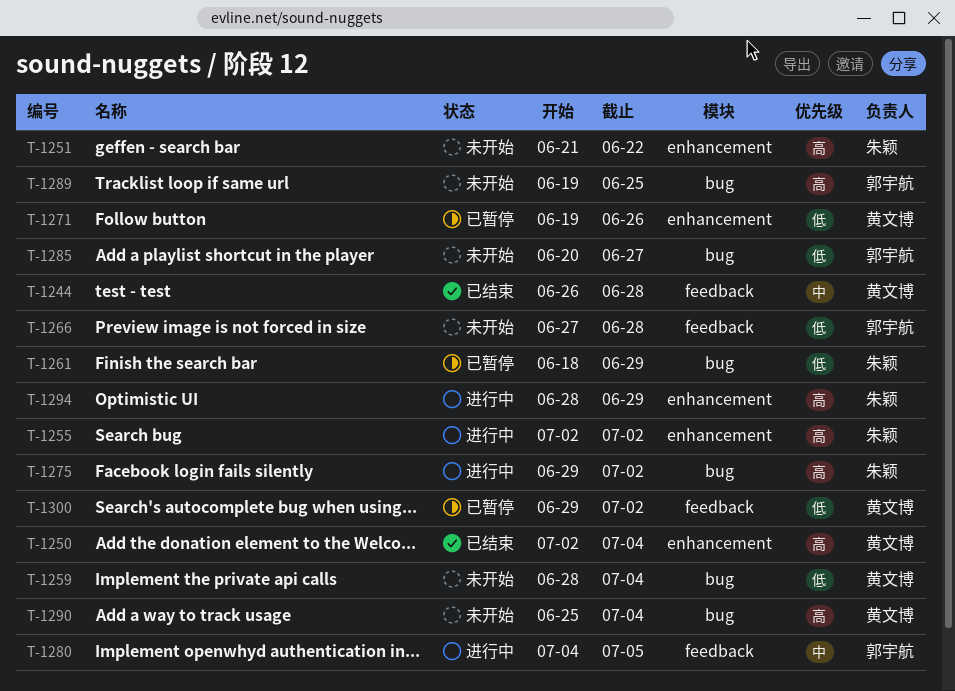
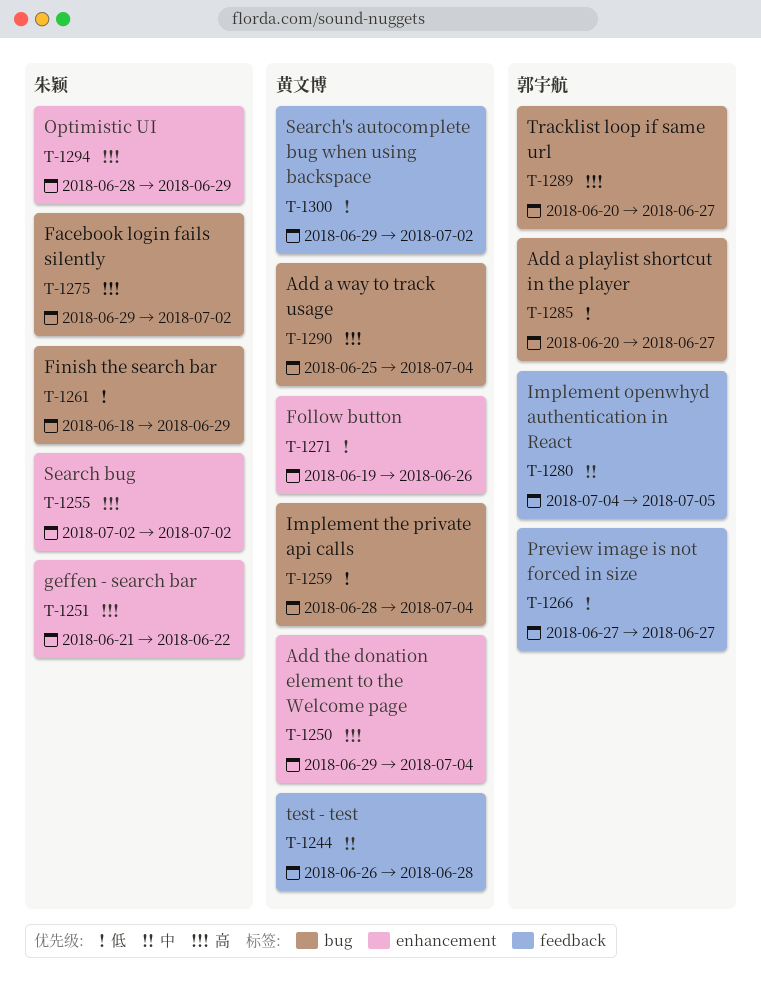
T-1250, start: Jul 2 -> Jun 29
T-1266, due: Jun 28 -> Jun 27
T-1289, start: Jun 19 -> Jun 20
T-1289, due: Jun 25 -> Jun 27

